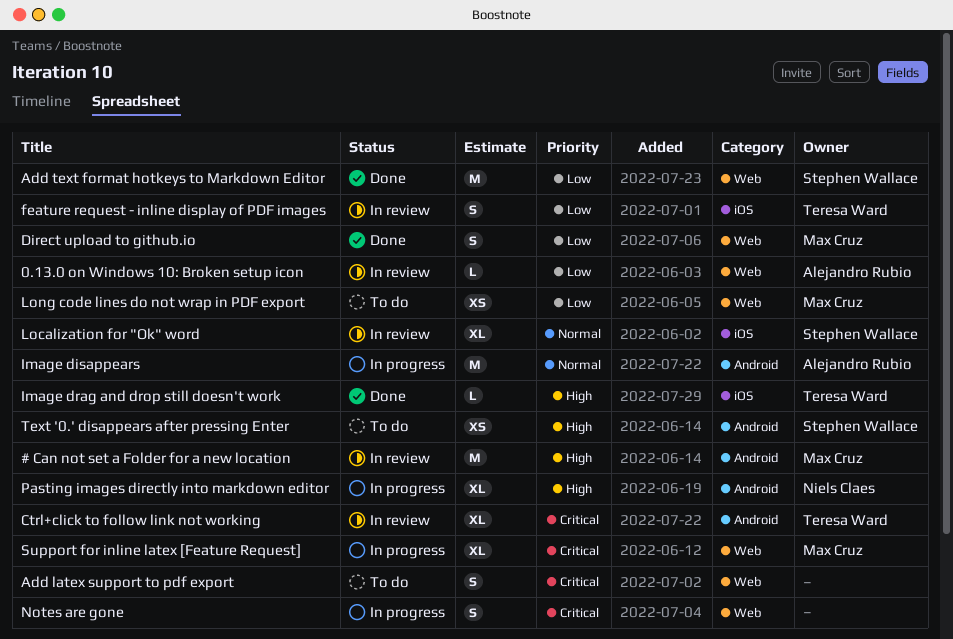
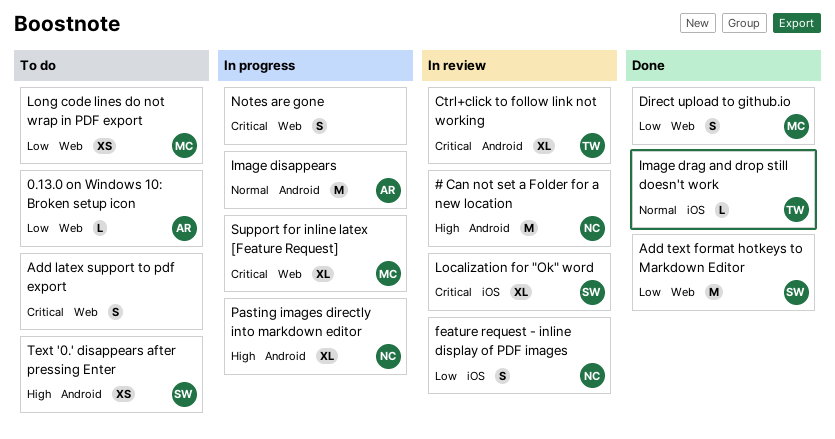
# Can not set a Folder for a new location, owner: Max Cruz -> Niels Claes
0.13.0 on Windows 10: Broken setup icon, status: In review -> To do
feature request - inline display of PDF images, owner: Teresa Ward -> Niels Claes
Image drag and drop still doesn't work, priority: High -> Normal
Localization for "Ok" word, priority: Normal -> Critical

